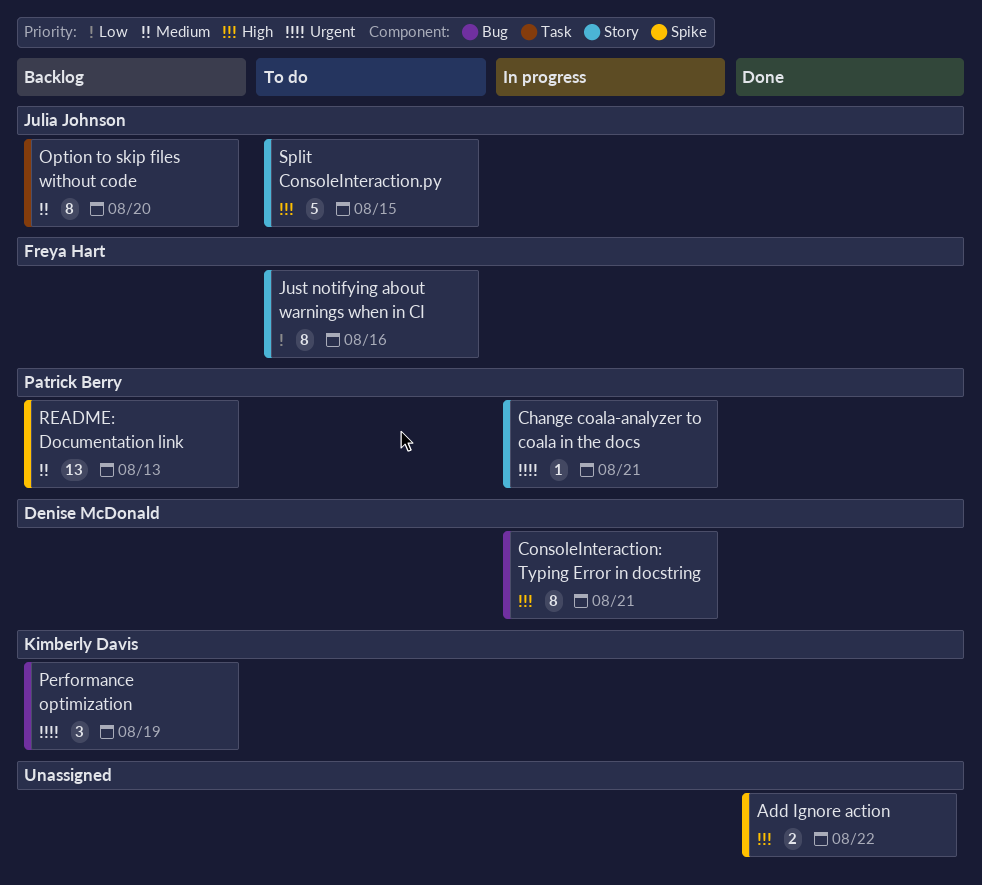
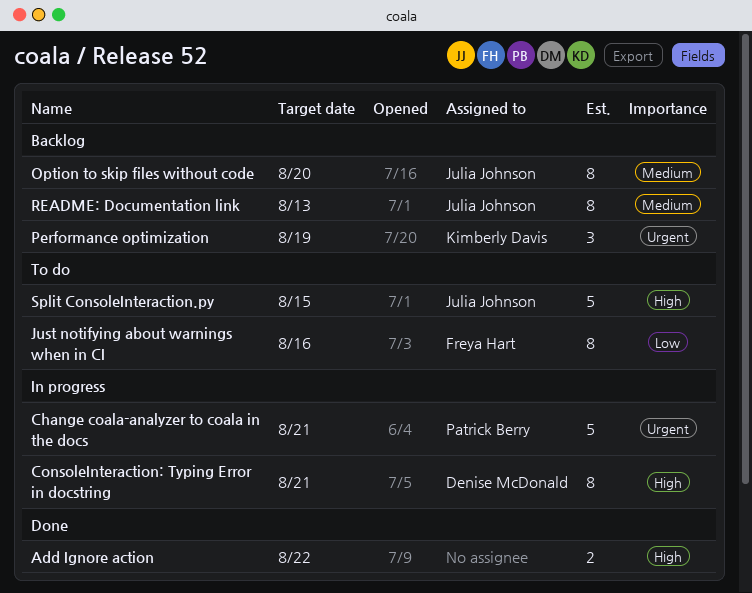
Change coala-analyzer to coala in the docs, estimate: 1 -> 5
README: Documentation link, owner: Patrick Berry -> Julia Johnson
README: Documentation link, estimate: 13 -> 8

